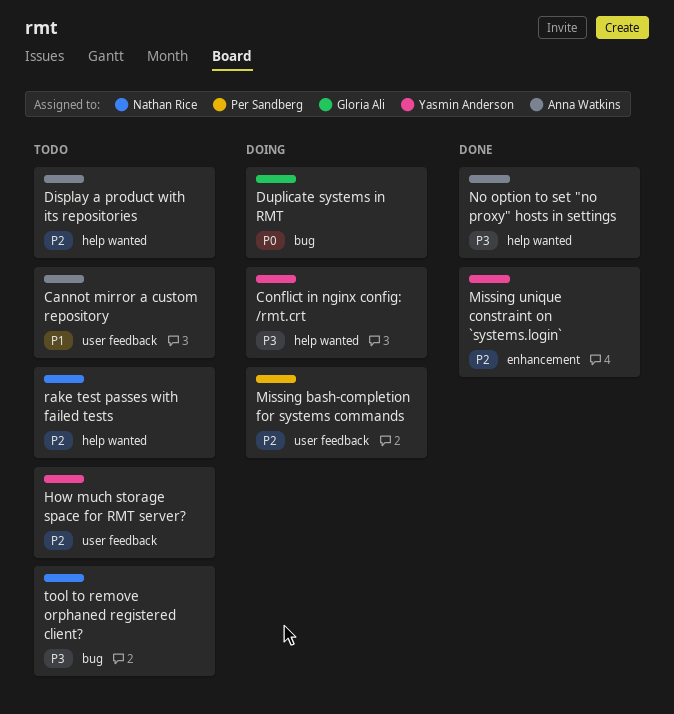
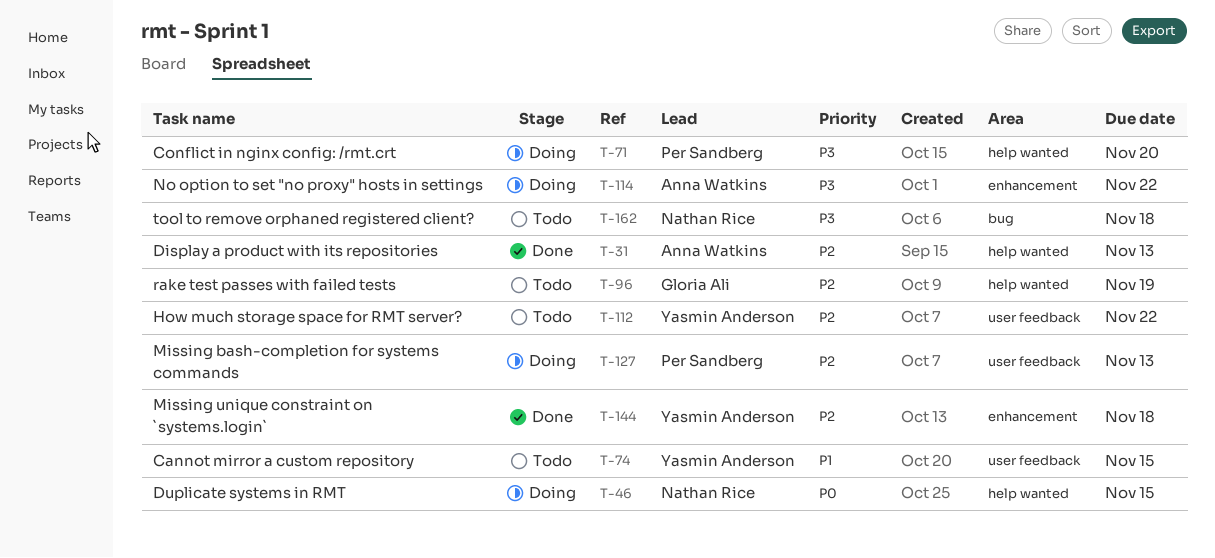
Cannot mirror a custom repository, owner: Anna Watkins -> Yasmin Anderson
Conflict in nginx config: /rmt.crt, owner: Yasmin Anderson -> Per Sandberg
Display a product with its repositories, status: Todo -> Done
Duplicate systems in RMT, owner: Gloria Ali -> Nathan Rice
Duplicate systems in RMT, label: bug -> help wanted
No option to set "no proxy" hosts in settings, status: Done -> Doing
No option to set "no proxy" hosts in settings, label: help wanted -> enhancement
rake test passes with failed tests, owner: Nathan Rice -> Gloria Ali

